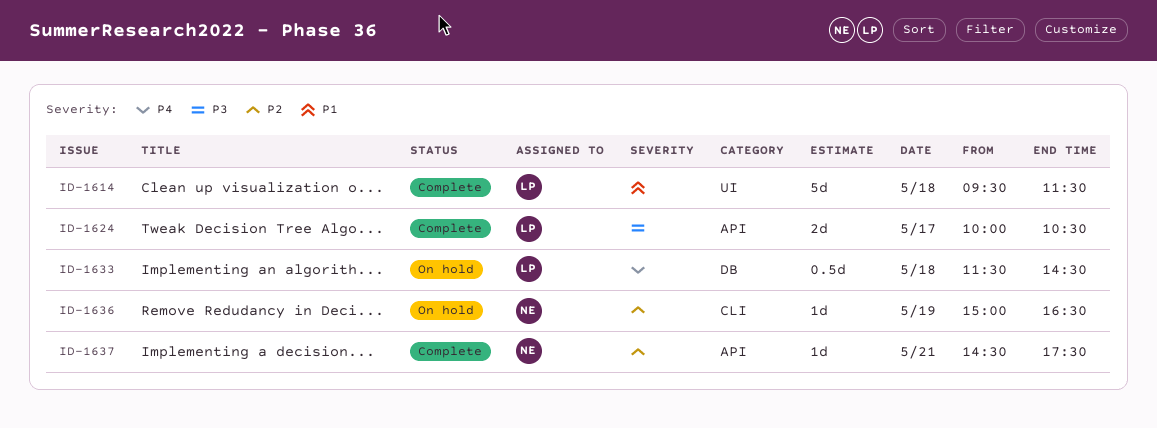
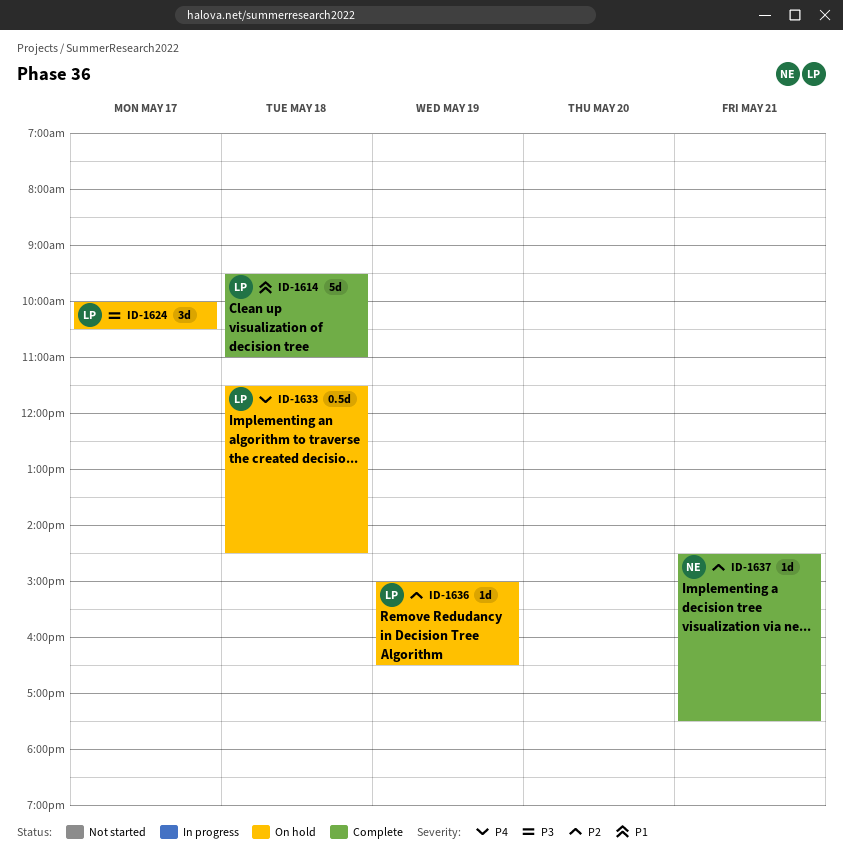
ID-1614, ends: 11:30 -> 11:00
ID-1624, status: Complete -> On hold
ID-1624, estimate: 2d -> 3d
ID-1636, owner: NE -> LP

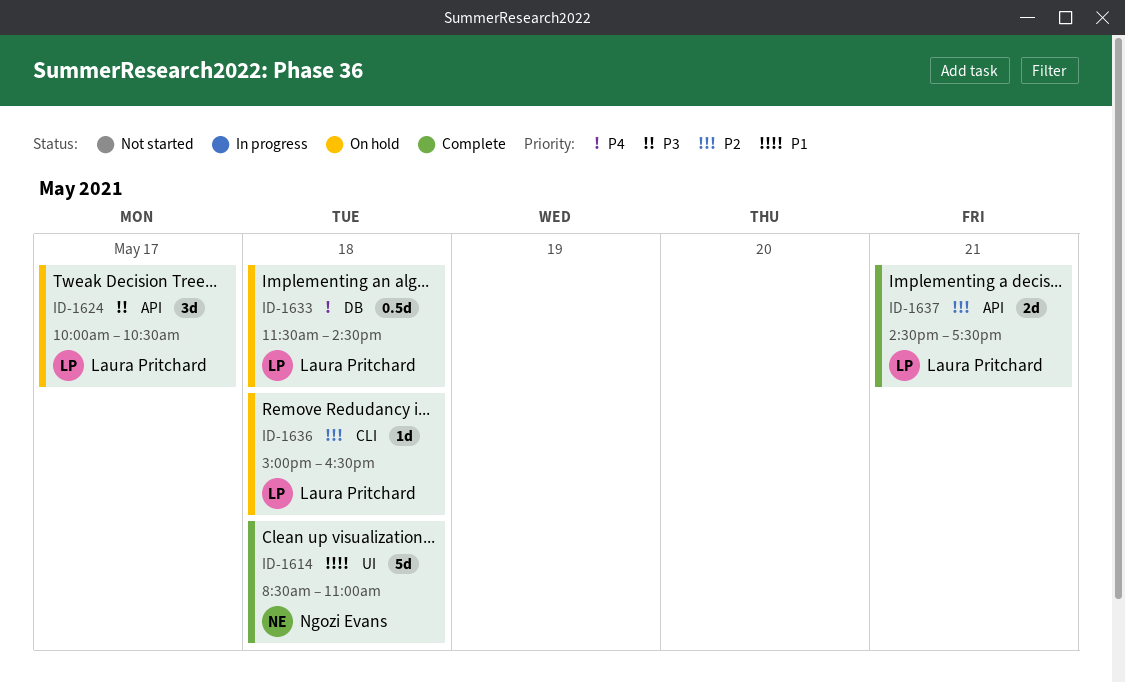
ID-1614, owner: Laura Pritchard -> Ngozi Evans
ID-1614, begins: 09:30 -> 08:30
ID-1636, day: May 19 -> May 18
ID-1637, owner: Ngozi Evans -> Laura Pritchard
ID-1637, estimate: 1d -> 2d

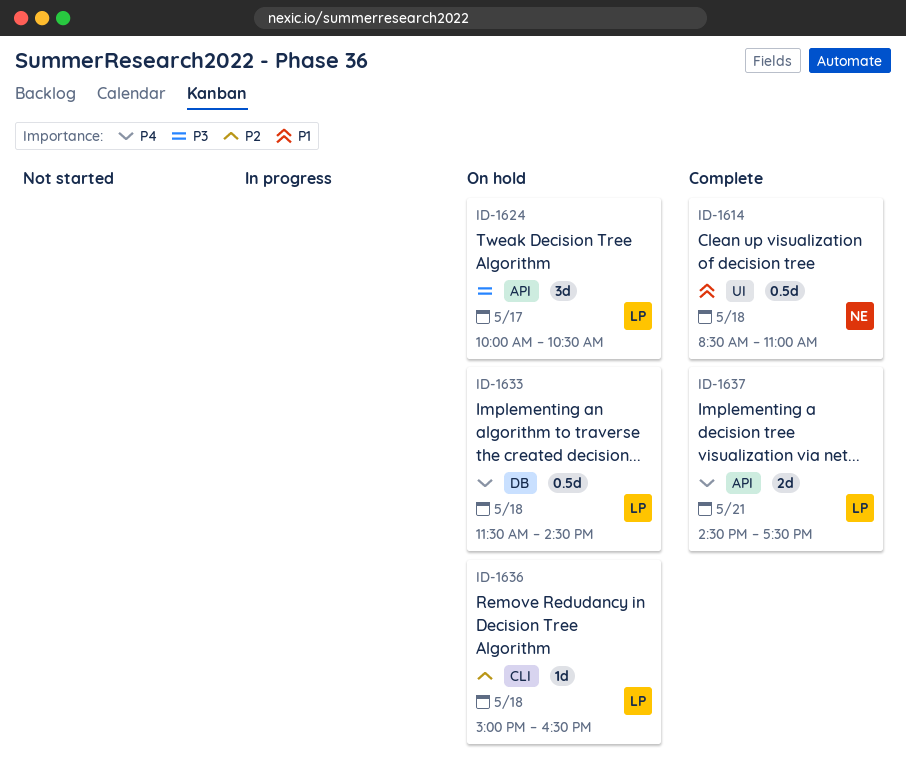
ID-1614, estimate: 5d -> 0.5d
ID-1637, priority: P2 -> P4

